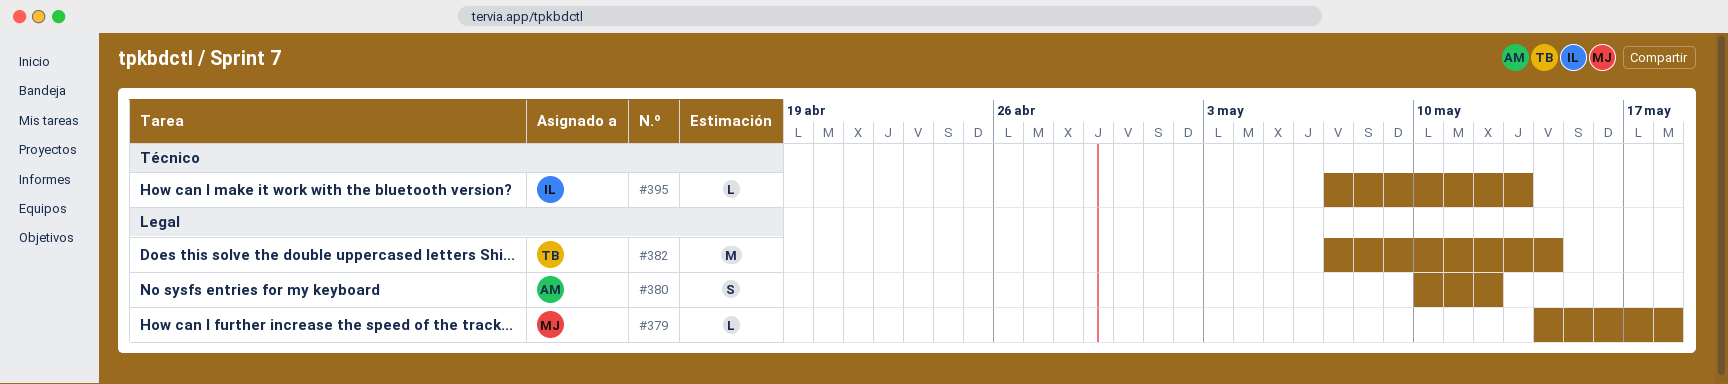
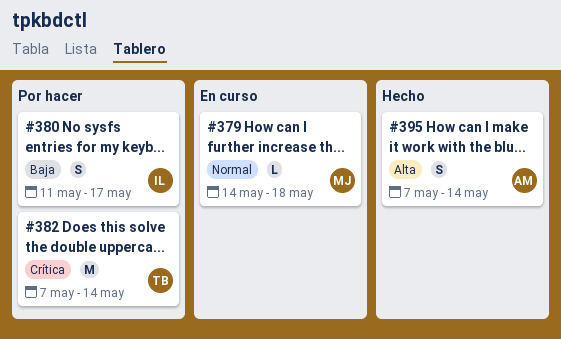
#380, owner: AM -> IL
#380, start: May 10 -> May 11
#380, due: May 12 -> May 17
#395, owner: IL -> AM
#395, estimate: L -> S
#395, due: May 13 -> May 14

